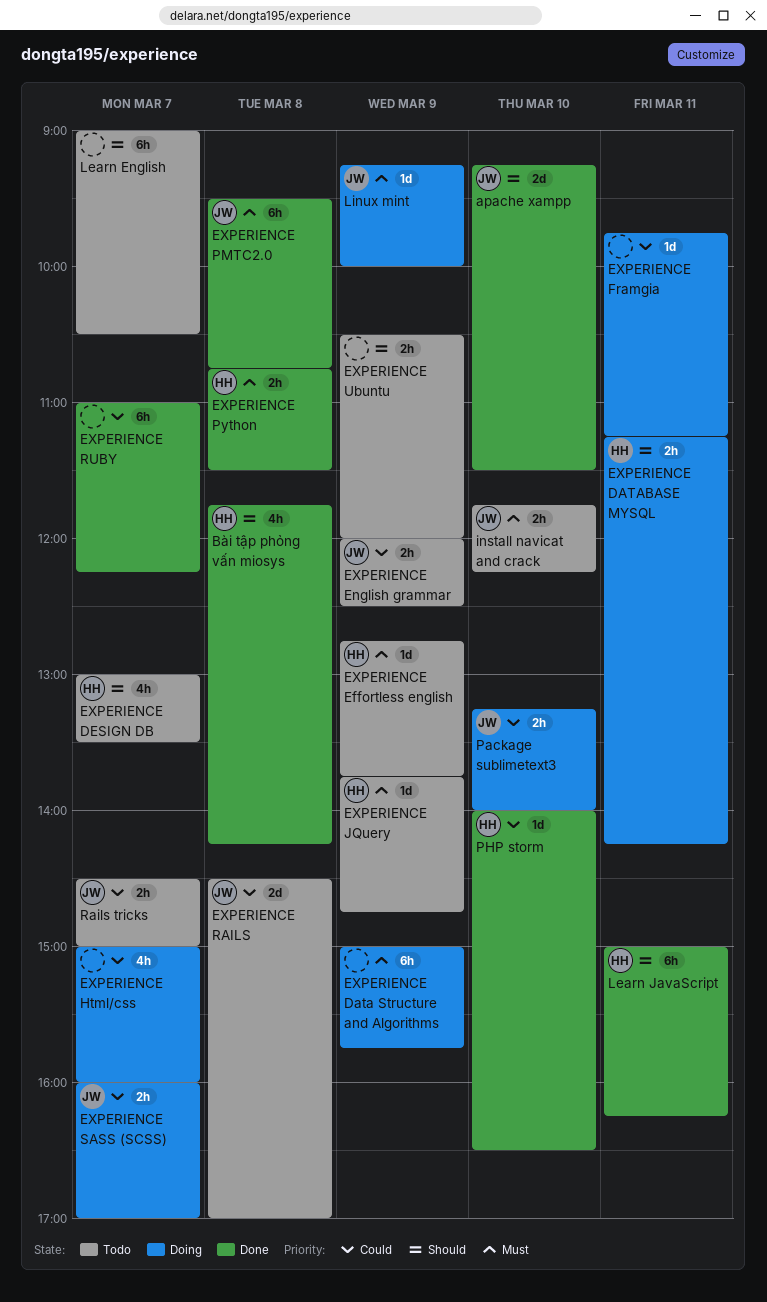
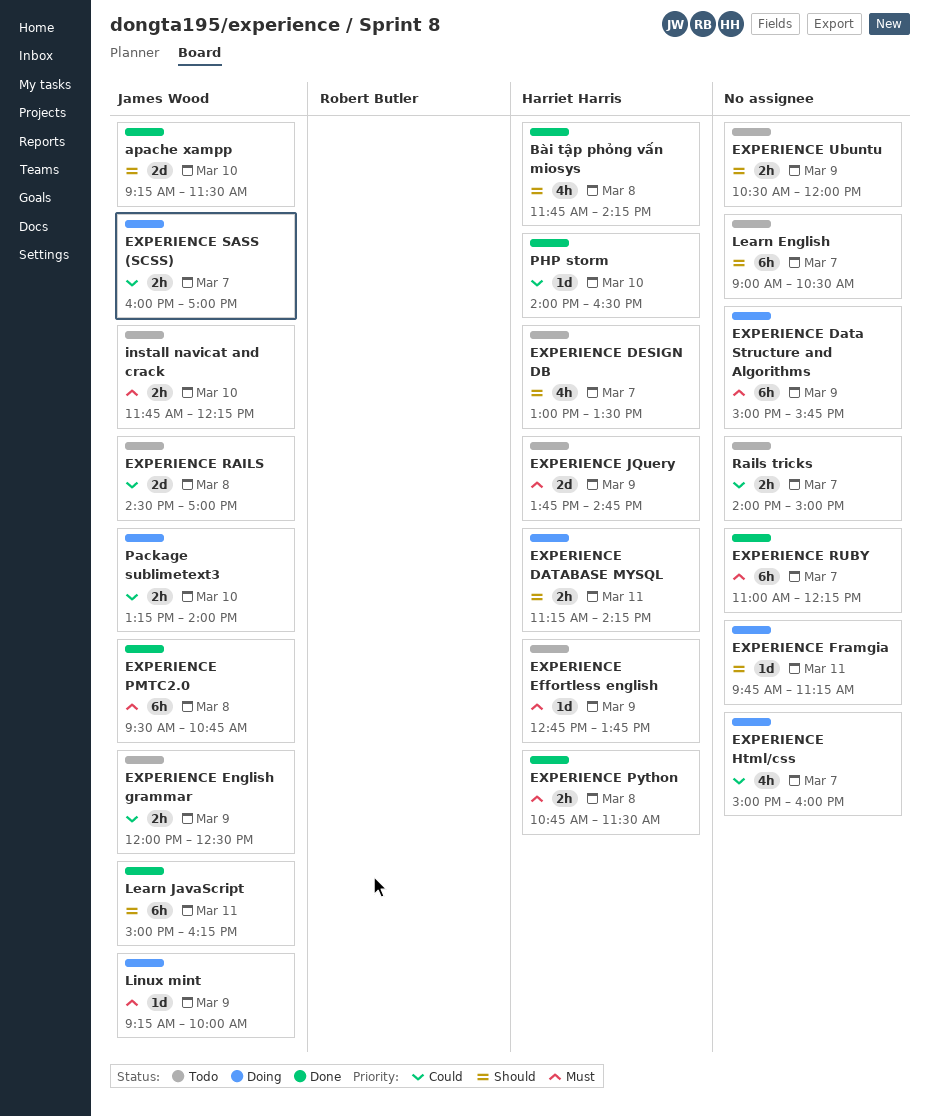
EXPERIENCE Framgia, priority: Could -> Should
EXPERIENCE JQuery, estimate: 1d -> 2d
EXPERIENCE RUBY, priority: Could -> Must
Learn JavaScript, owner: Harriet Harris -> James Wood
Rails tricks, owner: James Wood -> none
Rails tricks, begins: 14:30 -> 14:00

